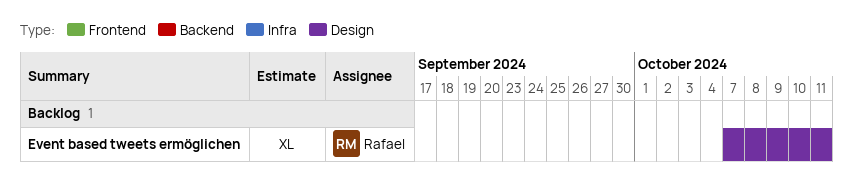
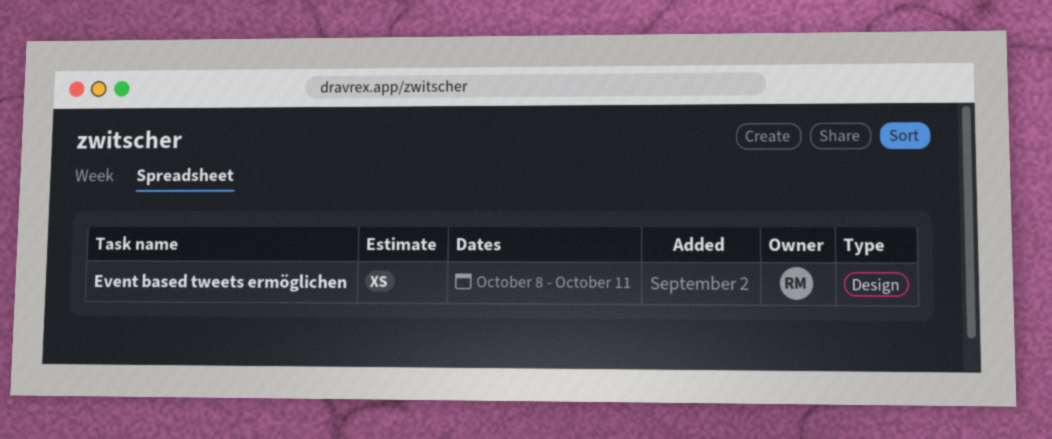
Event based tweets ermöglichen, estimate: XL -> XS
Event based tweets ermöglichen, start: Oct 7 -> Oct 8

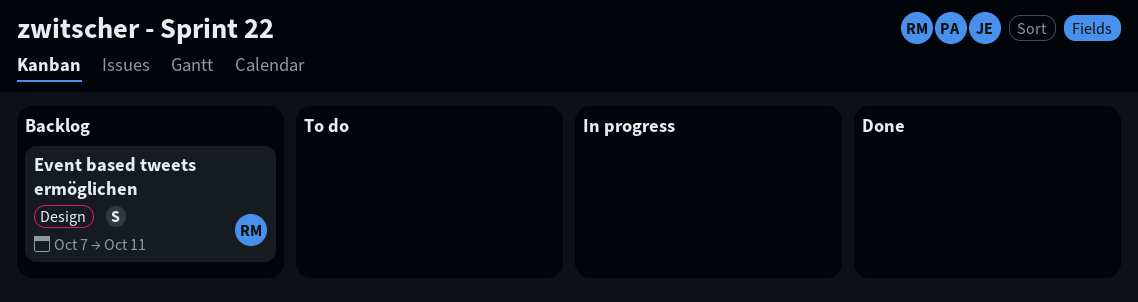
Event based tweets ermöglichen, estimate: XS -> S
Event based tweets ermöglichen, start: Oct 8 -> Oct 7

